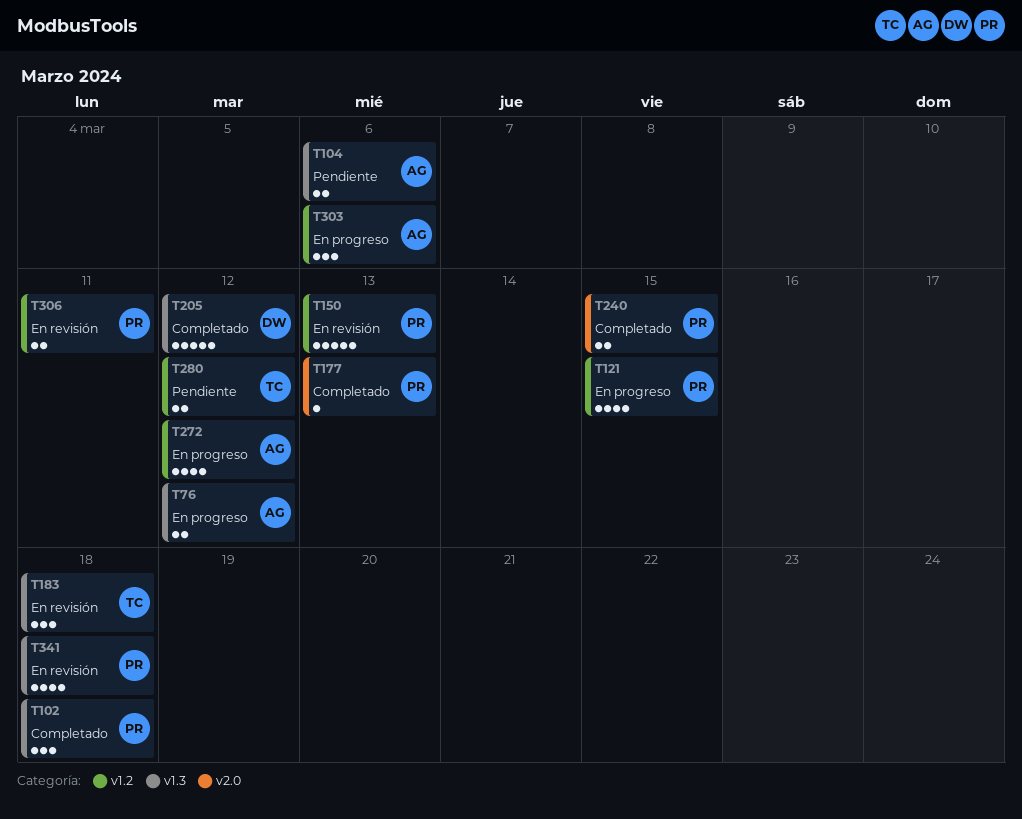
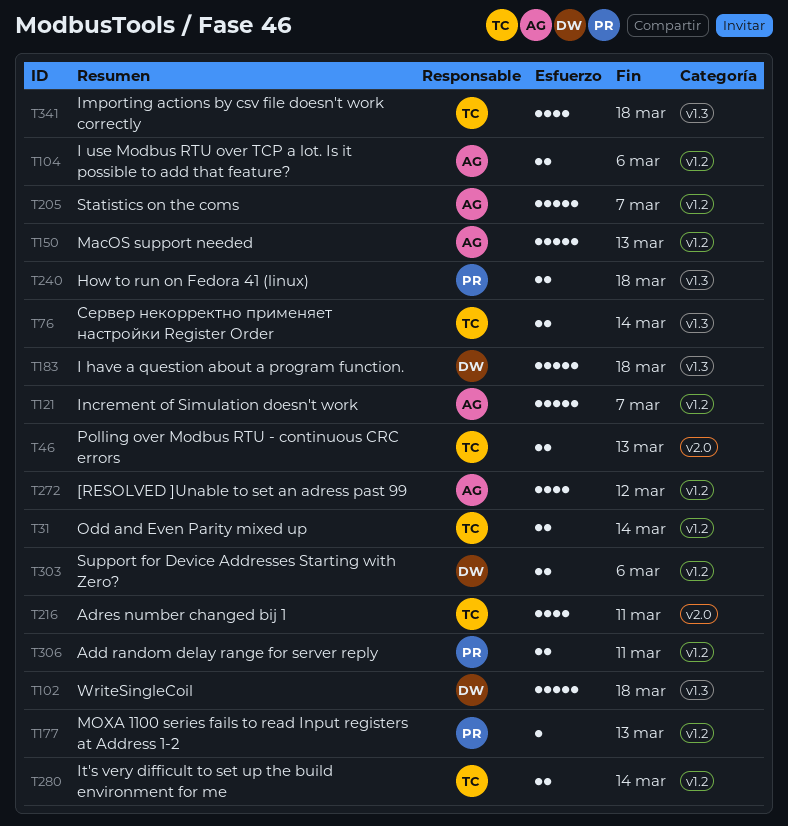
T31: none -> present
T46: none -> present
T76, owner: AG -> TC
T76, due: Mar 12 -> Mar 14
T102, owner: PR -> DW
T102, estimate: 3 -> 5
T104, label: v1.3 -> v1.2
T121, owner: PR -> AG
T121, estimate: 4 -> 5
T121, due: Mar 15 -> Mar 7
T150, owner: PR -> AG
T177, label: v2.0 -> v1.2
T183, owner: TC -> DW
T183, estimate: 3 -> 5
T205, owner: DW -> AG
T205, label: v1.3 -> v1.2
T205, due: Mar 12 -> Mar 7
T216: none -> present
T240, label: v2.0 -> v1.3
T240, due: Mar 15 -> Mar 18
T280, due: Mar 12 -> Mar 14
T303, owner: AG -> DW
T303, estimate: 3 -> 2
T341, owner: PR -> TC

